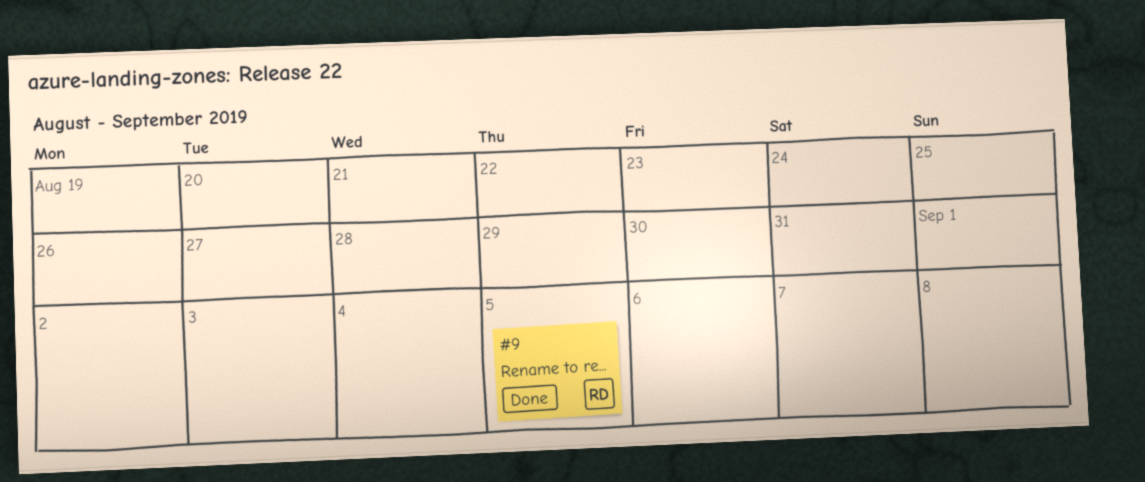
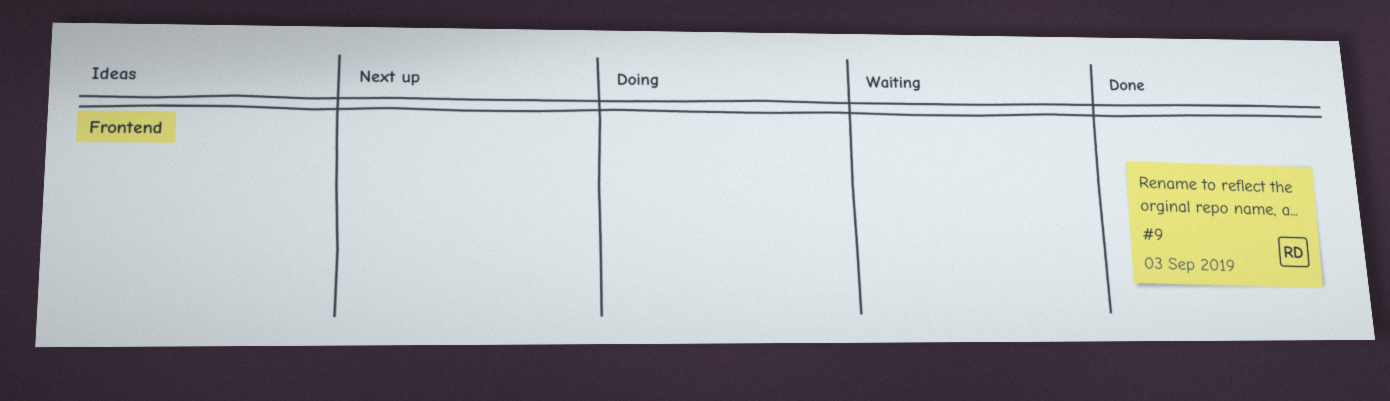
#9, due: Sep 5 -> Sep 3

